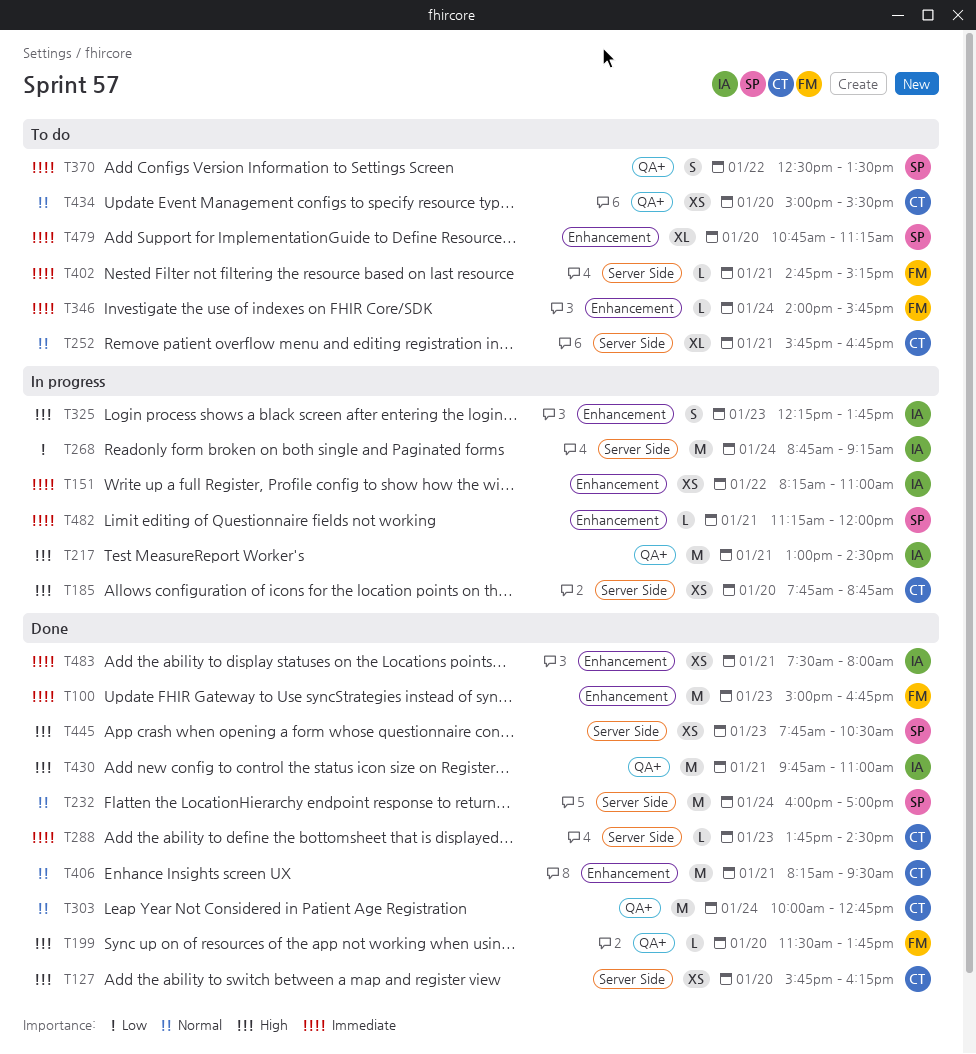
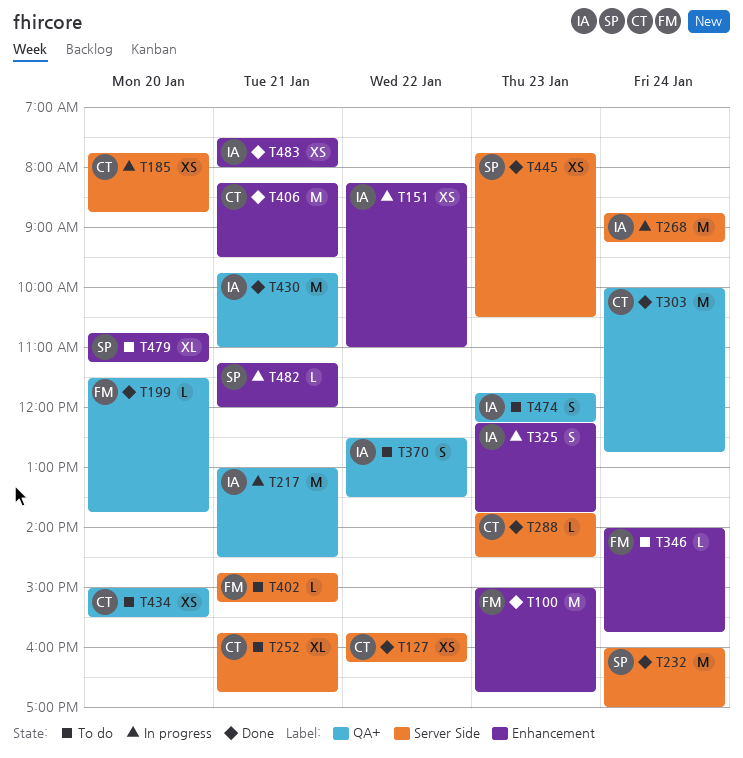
T127, day: Jan 20 -> Jan 22
T370, owner: SP -> IA
T474: none -> present

